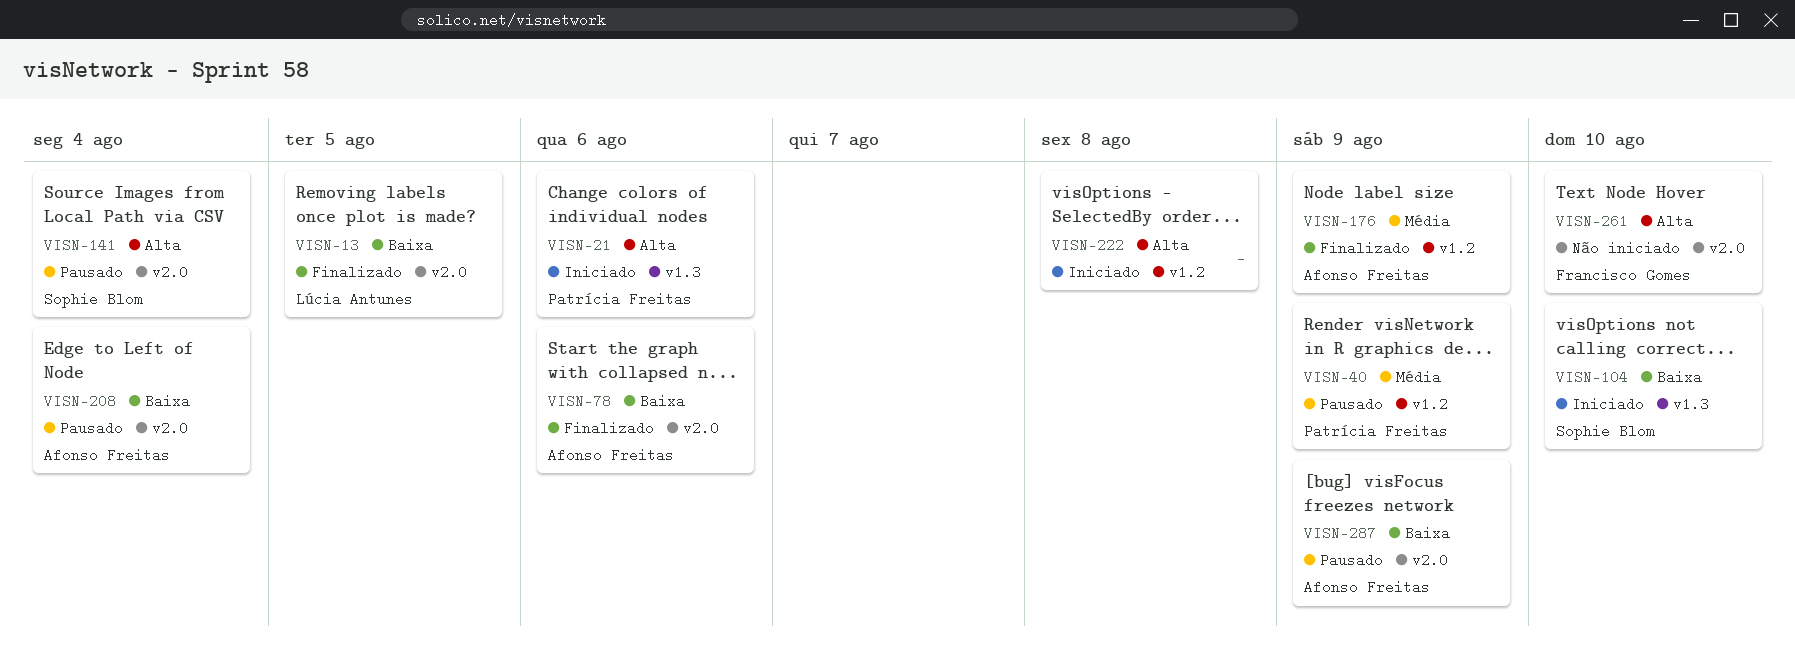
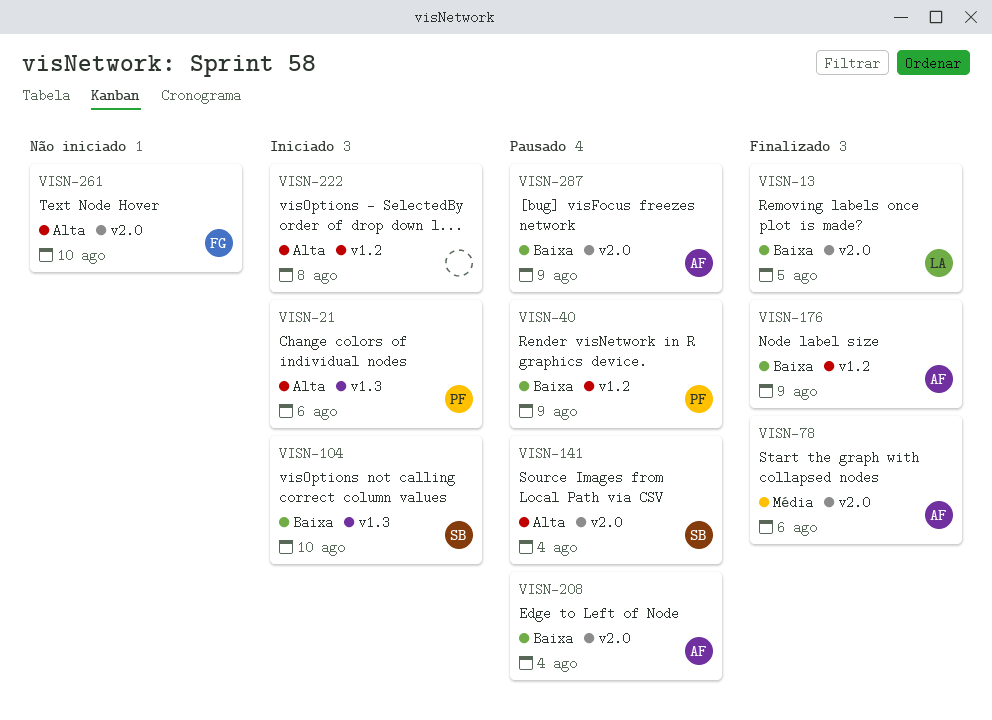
VISN-40, priority: Média -> Baixa
VISN-78, priority: Baixa -> Média
VISN-176, priority: Média -> Baixa

